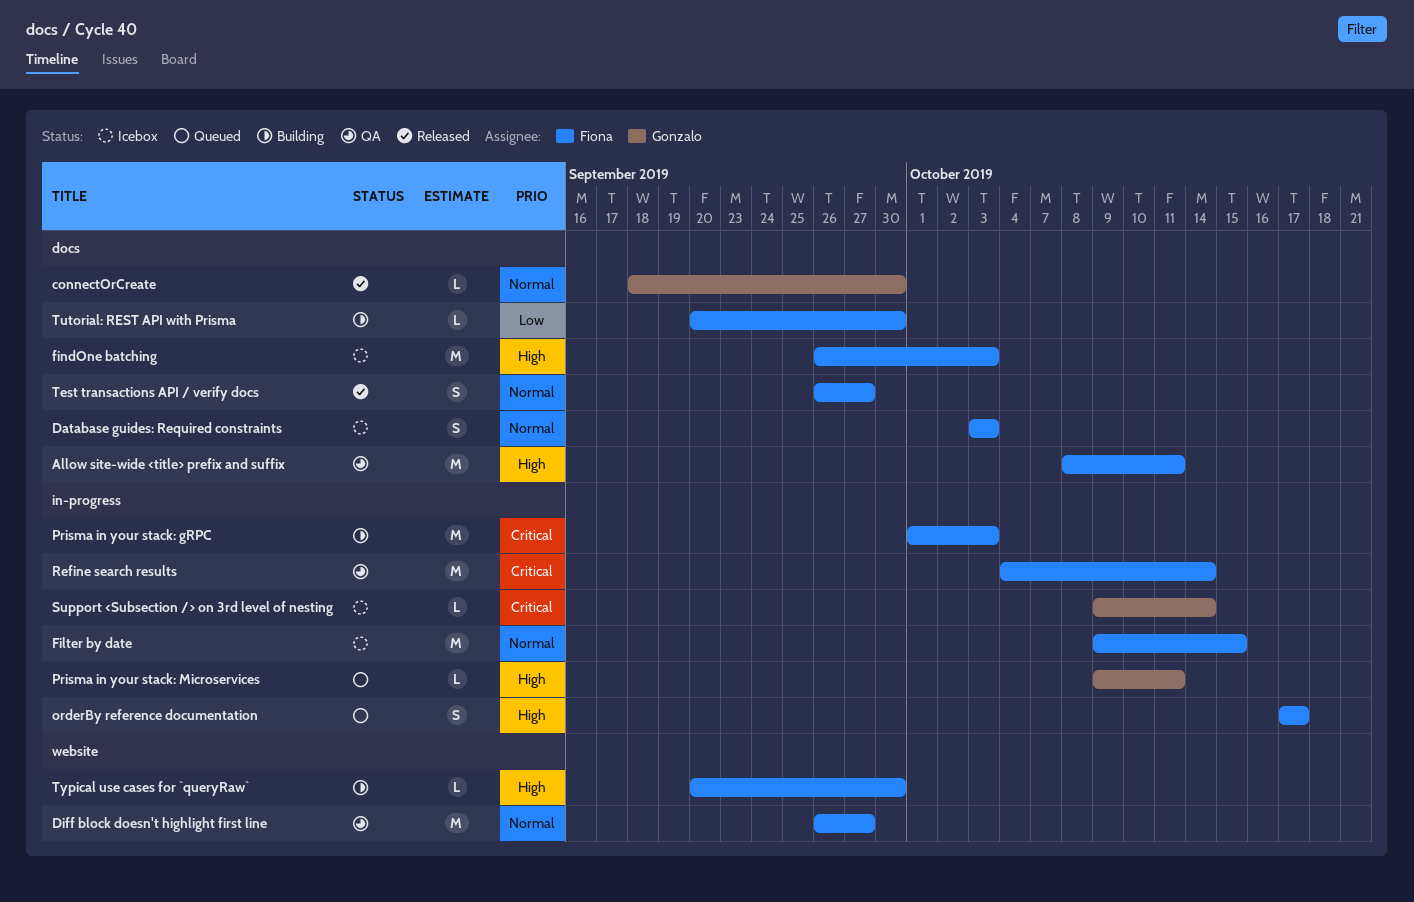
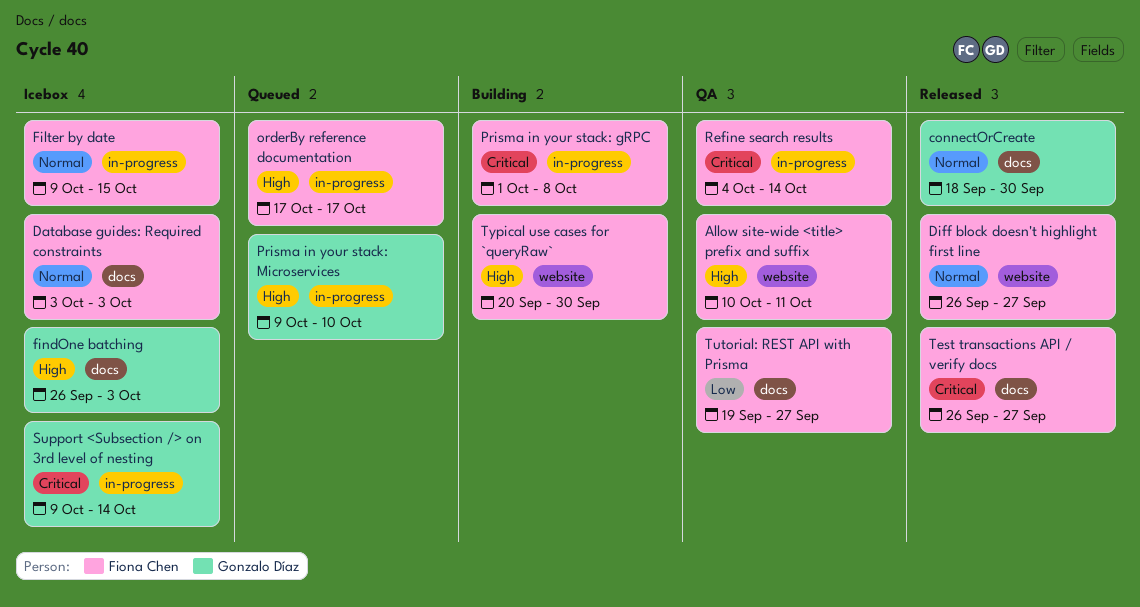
Allow site-wide <title> prefix and suffix, label: docs -> website
Allow site-wide <title> prefix and suffix, start: Oct 8 -> Oct 10
Diff block doesn't highlight first line, status: QA -> Released
findOne batching, owner: Fiona Chen -> Gonzalo Díaz
Prisma in your stack: gRPC, due: Oct 3 -> Oct 8
Prisma in your stack: Microservices, due: Oct 11 -> Oct 10
Test transactions API / verify docs, priority: Normal -> Critical
Tutorial: REST API with Prisma, status: Building -> QA
Tutorial: REST API with Prisma, start: Sep 20 -> Sep 19
Tutorial: REST API with Prisma, due: Sep 30 -> Sep 27

